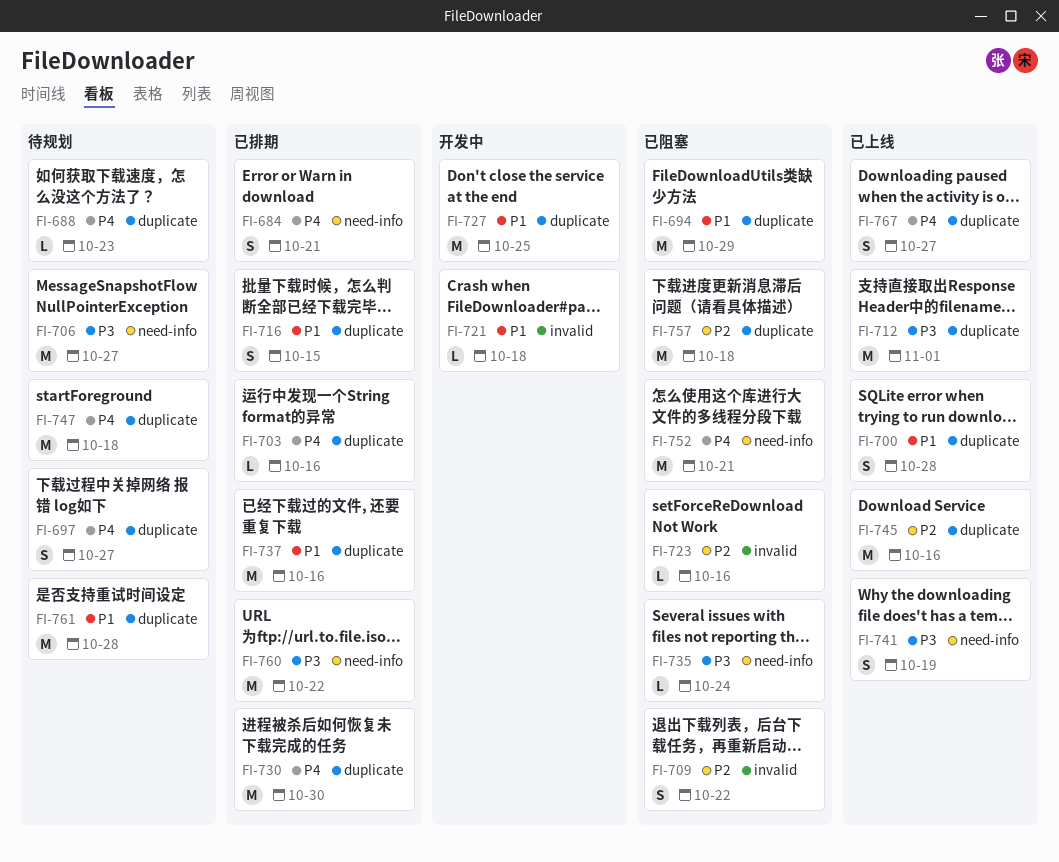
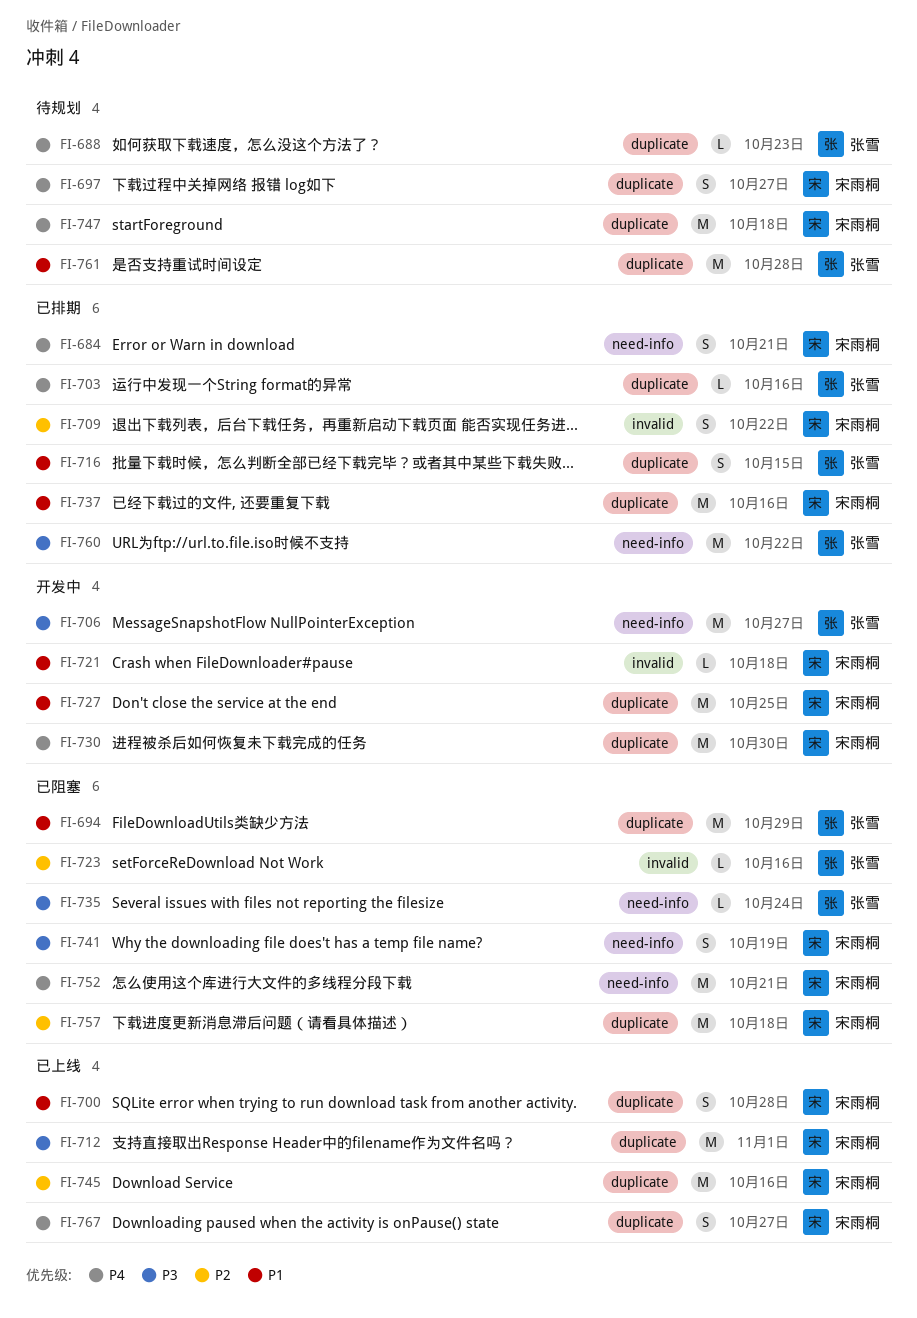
FI-706, status: 待规划 -> 开发中
FI-709, status: 已阻塞 -> 已排期
FI-730, status: 已排期 -> 开发中
FI-741, status: 已上线 -> 已阻塞

